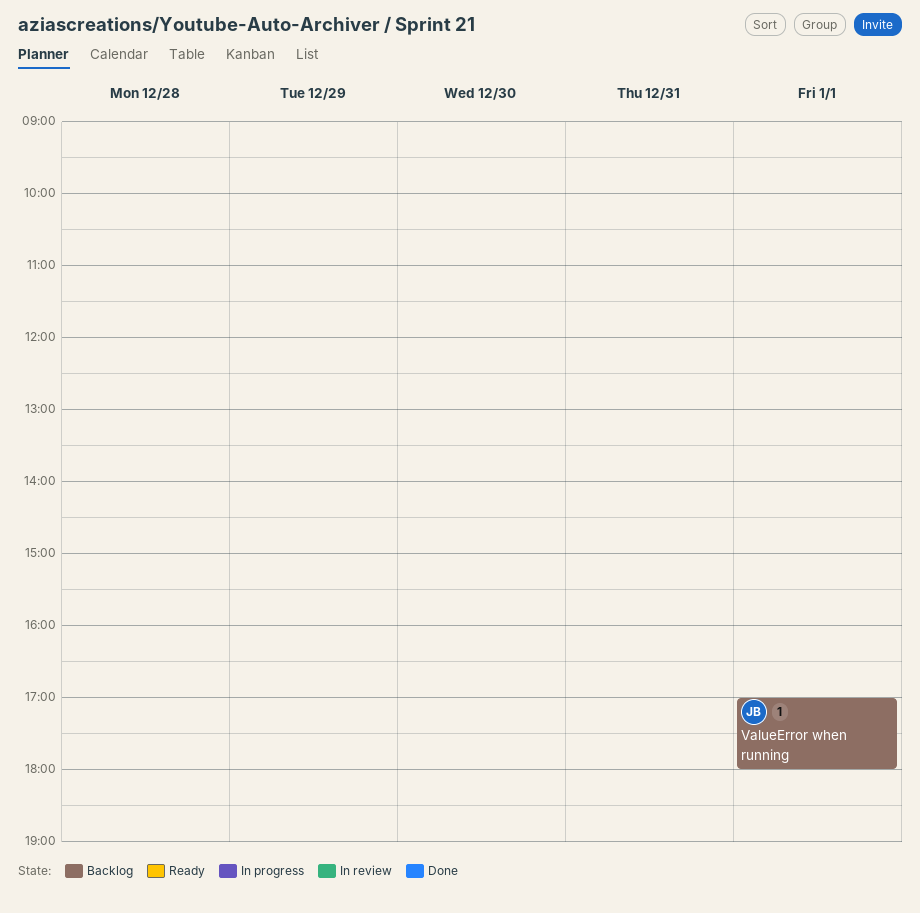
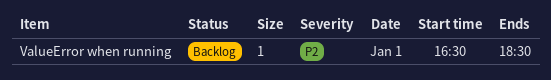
ValueError when running, begins: 17:00 -> 16:30
ValueError when running, ends: 18:00 -> 18:30

